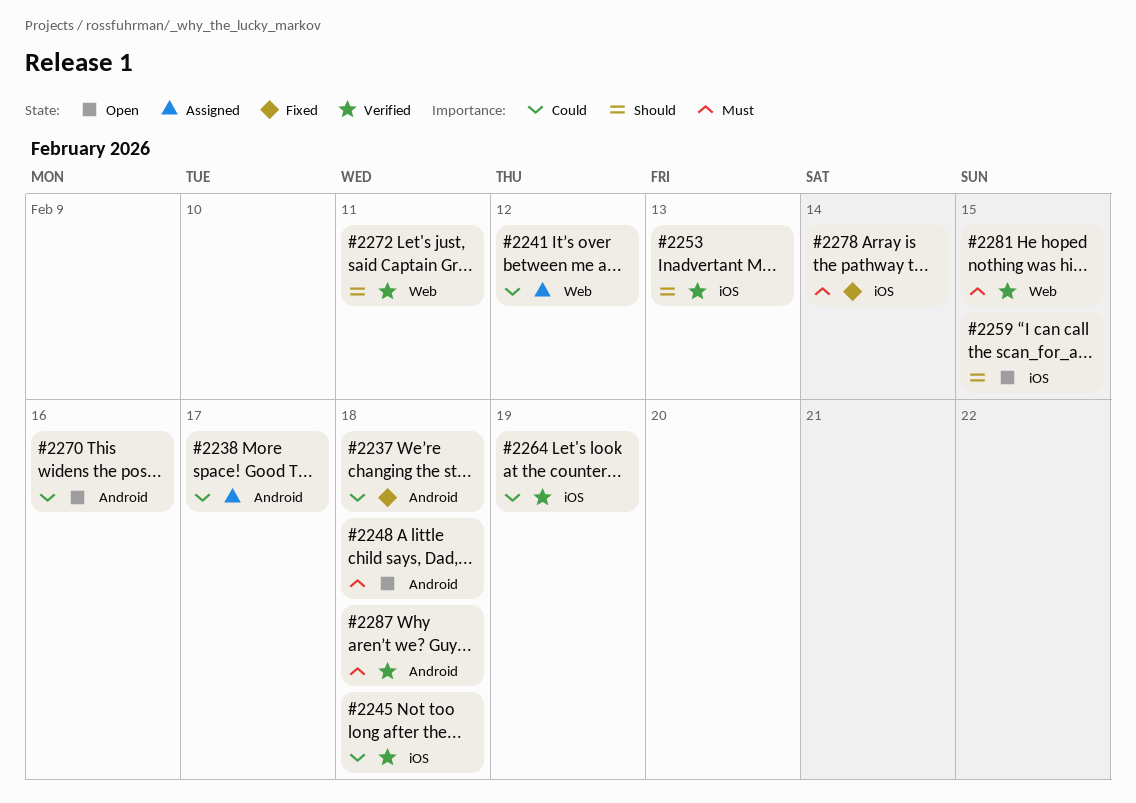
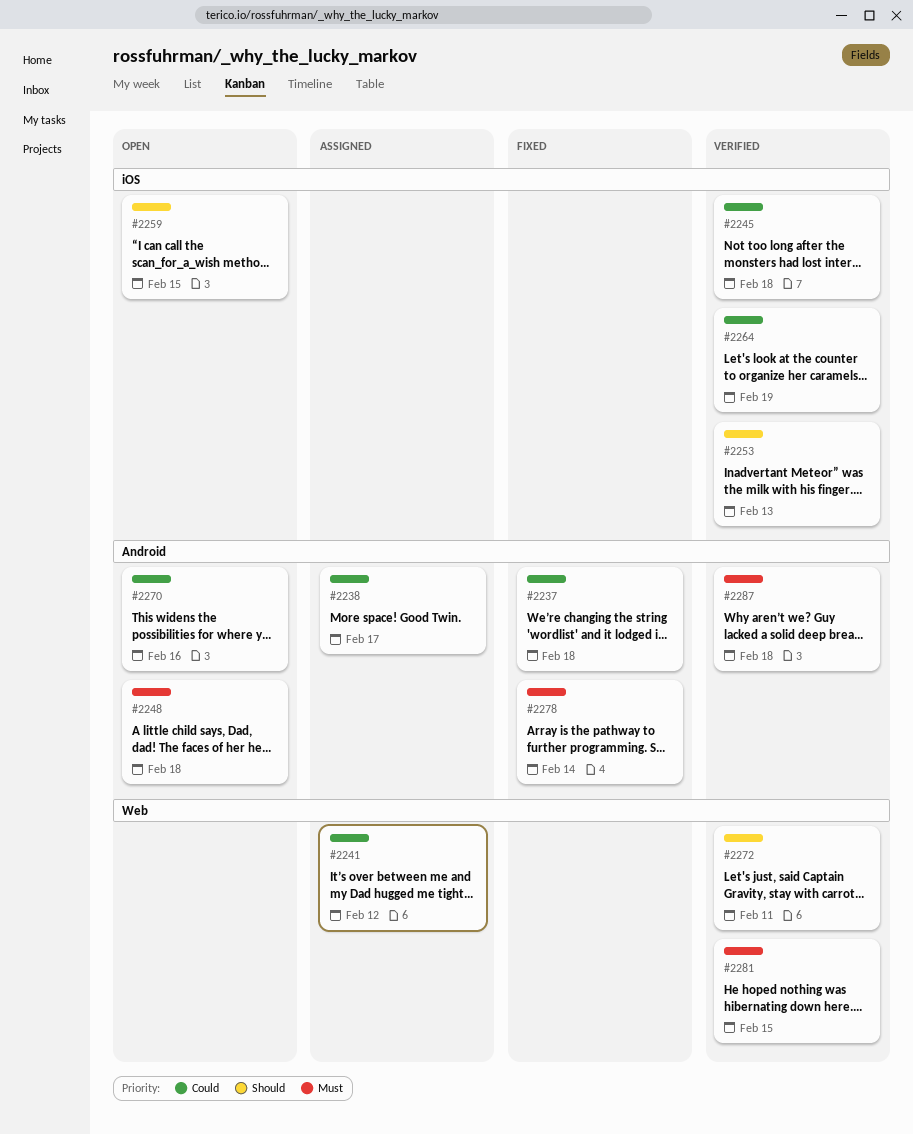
#2278, label: iOS -> Android

